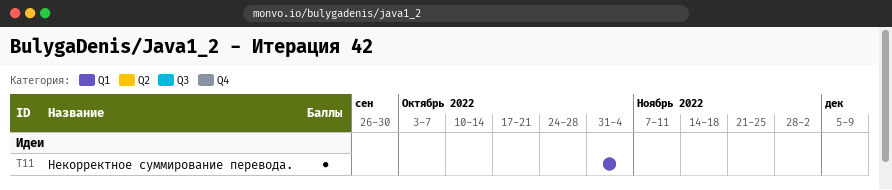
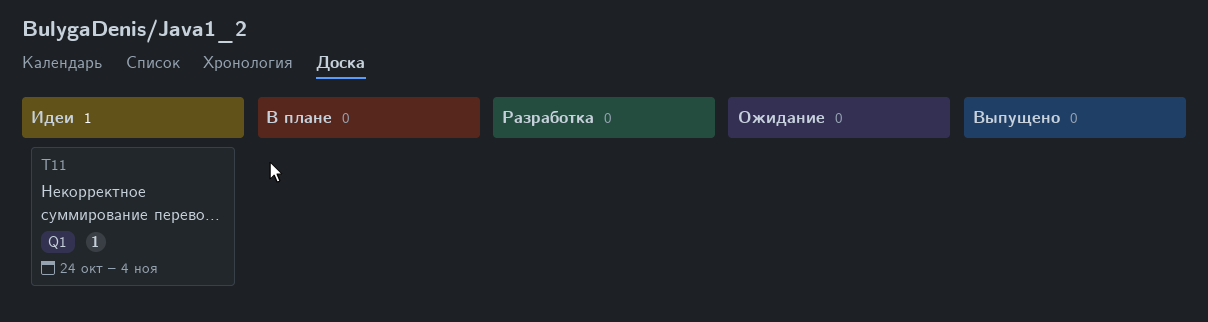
T11, start: Oct 31 -> Oct 24

